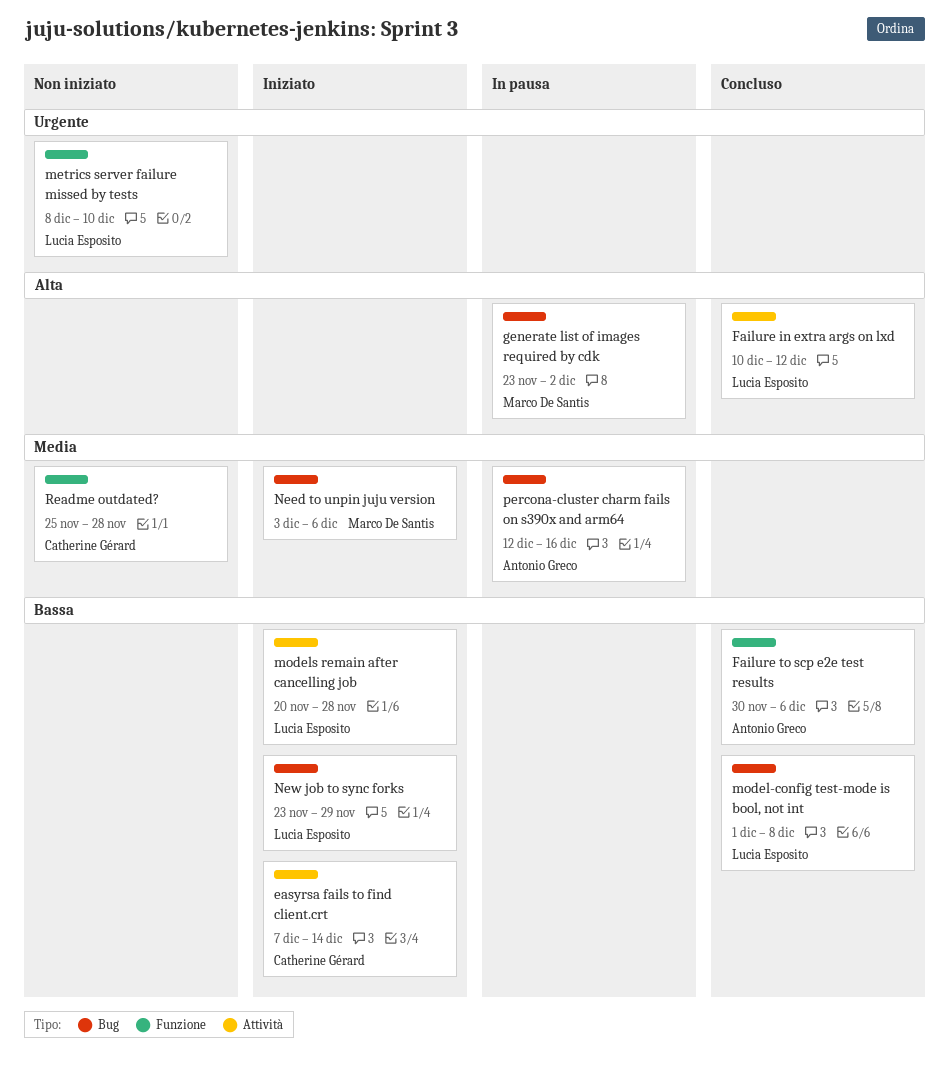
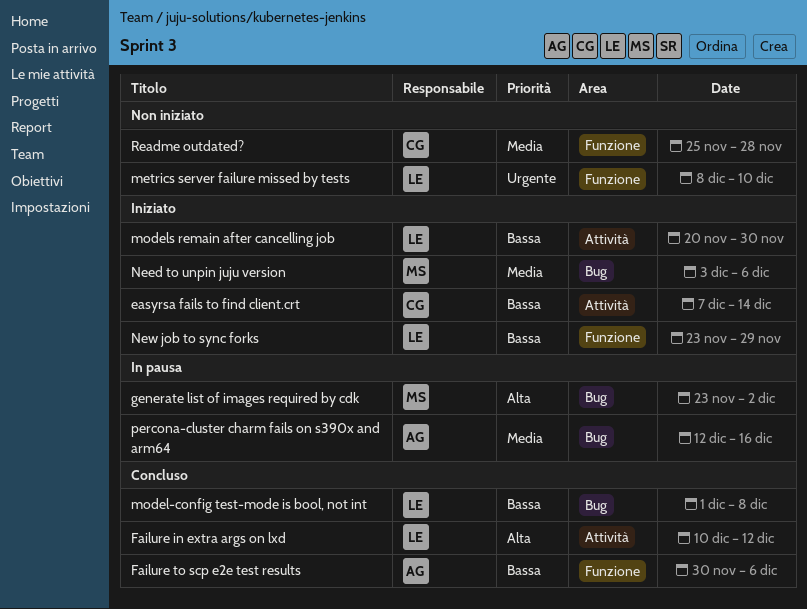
models remain after cancelling job, due: Nov 28 -> Nov 30
New job to sync forks, label: Bug -> Funzione

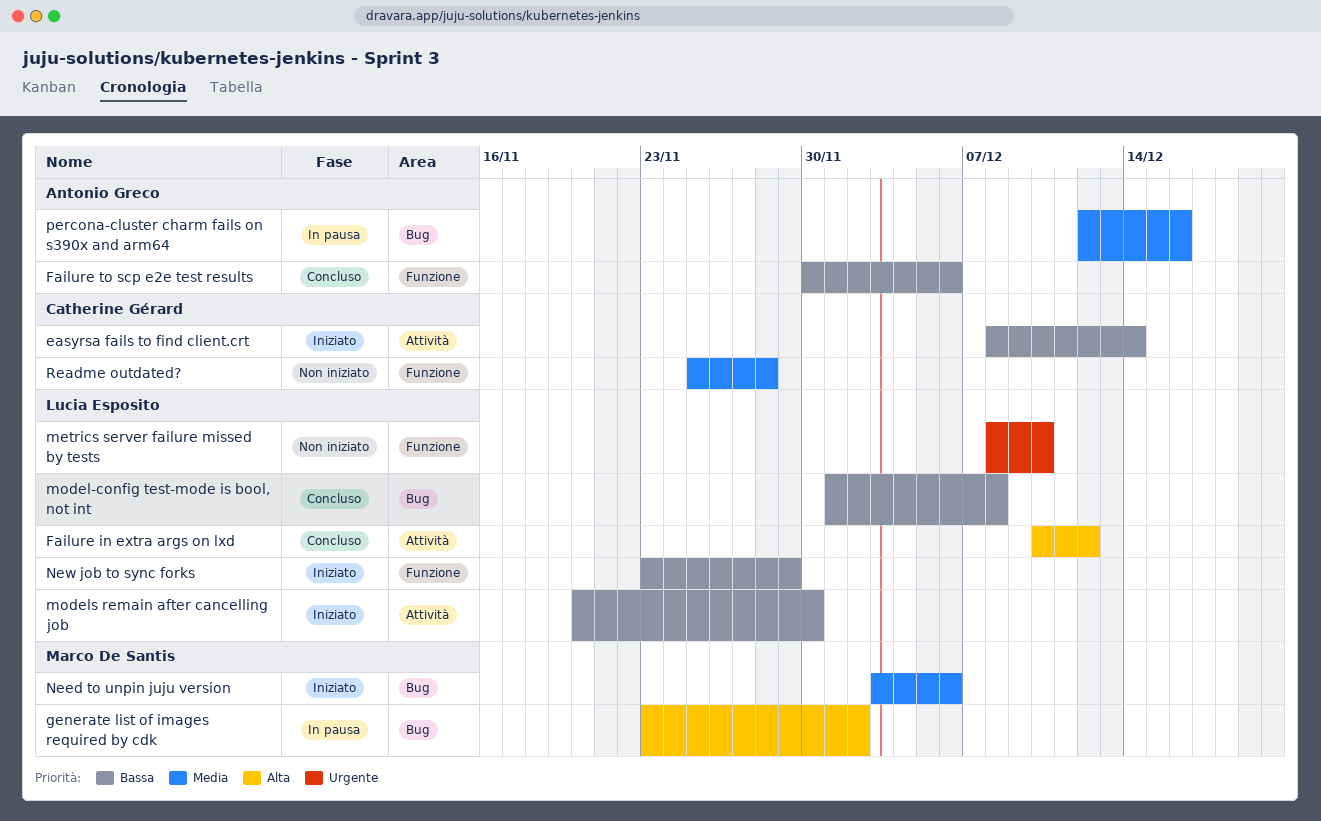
easyrsa fails to find client.crt, start: Dec 7 -> Dec 8

